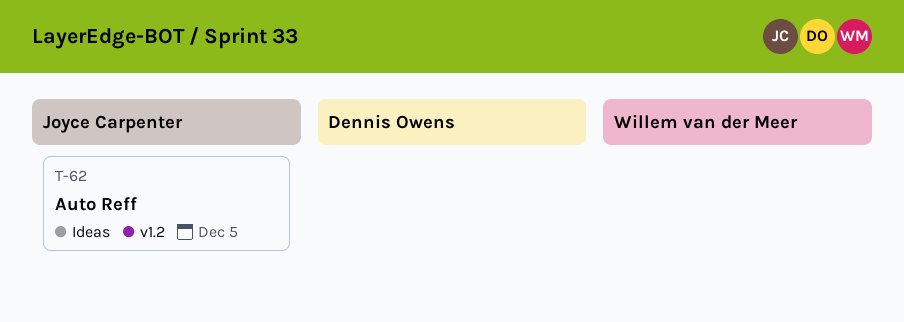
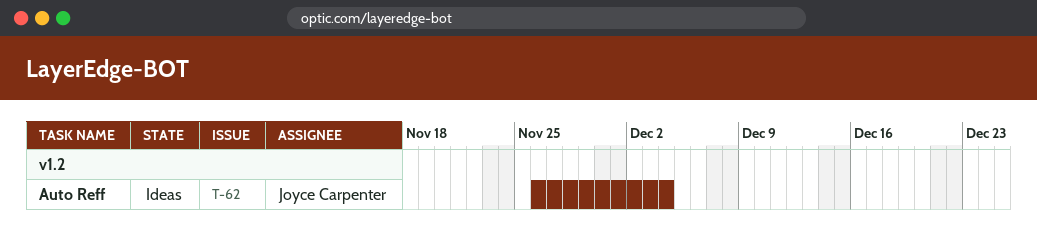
T-62, due: Dec 5 -> Dec 4

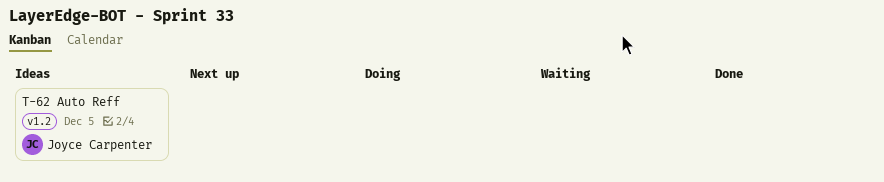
T-62, due: Dec 4 -> Dec 5

